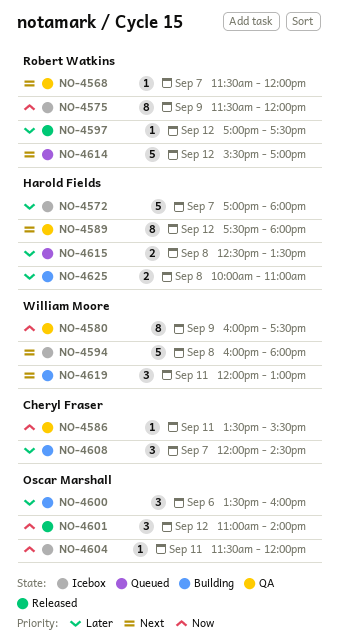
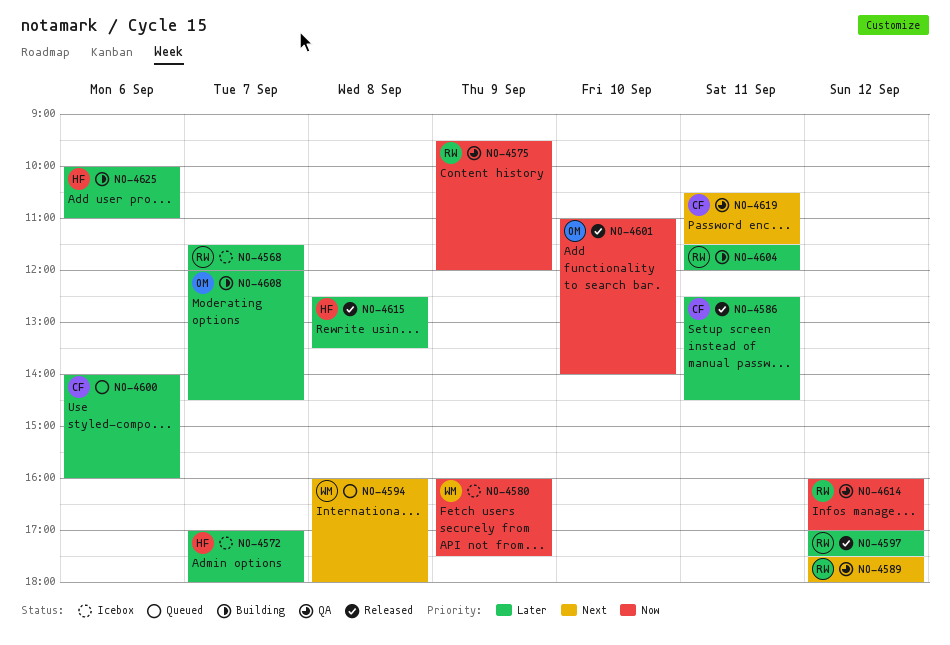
NO-4568, status: QA -> Icebox
NO-4568, priority: Next -> Later
NO-4575, status: Icebox -> QA
NO-4575, begins: 11:30 -> 09:30
NO-4580, status: QA -> Icebox
NO-4586, status: QA -> Released
NO-4586, priority: Now -> Later
NO-4586, begins: 13:30 -> 12:30
NO-4586, ends: 15:30 -> 14:30
NO-4589, owner: Harold Fields -> Robert Watkins
NO-4594, status: Icebox -> Queued
NO-4600, status: Building -> Queued
NO-4600, owner: Oscar Marshall -> Cheryl Fraser
NO-4600, begins: 13:30 -> 14:00
NO-4601, day: Sep 12 -> Sep 10
NO-4604, status: Icebox -> Building
NO-4604, owner: Oscar Marshall -> Robert Watkins
NO-4604, priority: Now -> Later
NO-4608, owner: Cheryl Fraser -> Oscar Marshall
NO-4614, status: Queued -> QA
NO-4614, priority: Next -> Now
NO-4614, begins: 15:30 -> 16:00
NO-4615, status: Queued -> Released
NO-4619, status: Building -> QA
NO-4619, owner: William Moore -> Cheryl Fraser
NO-4619, begins: 12:00 -> 10:30
NO-4619, ends: 13:00 -> 11:30
NO-4625, day: Sep 8 -> Sep 6

